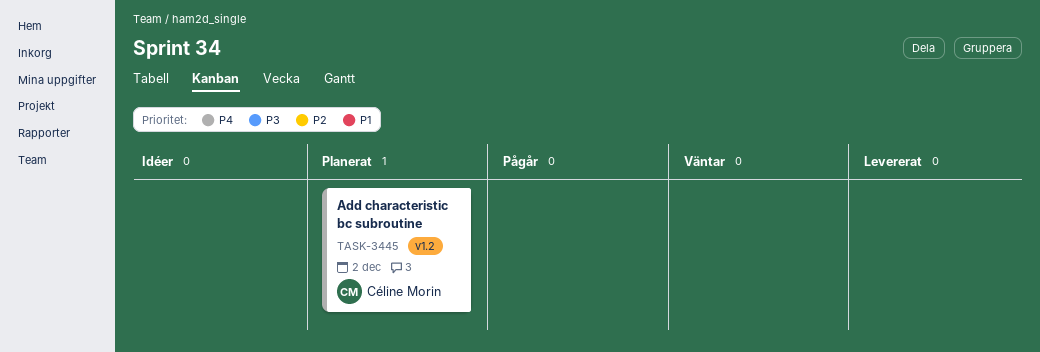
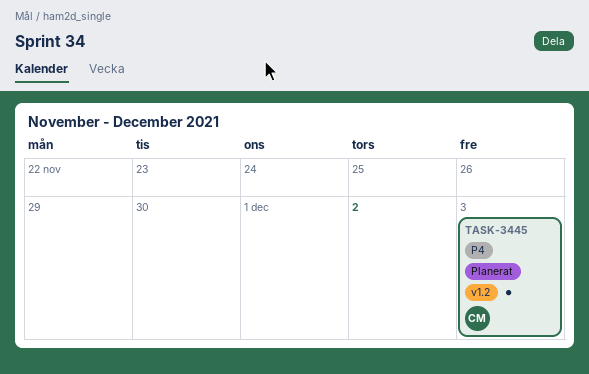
TASK-3445, due: Dec 2 -> Dec 3

